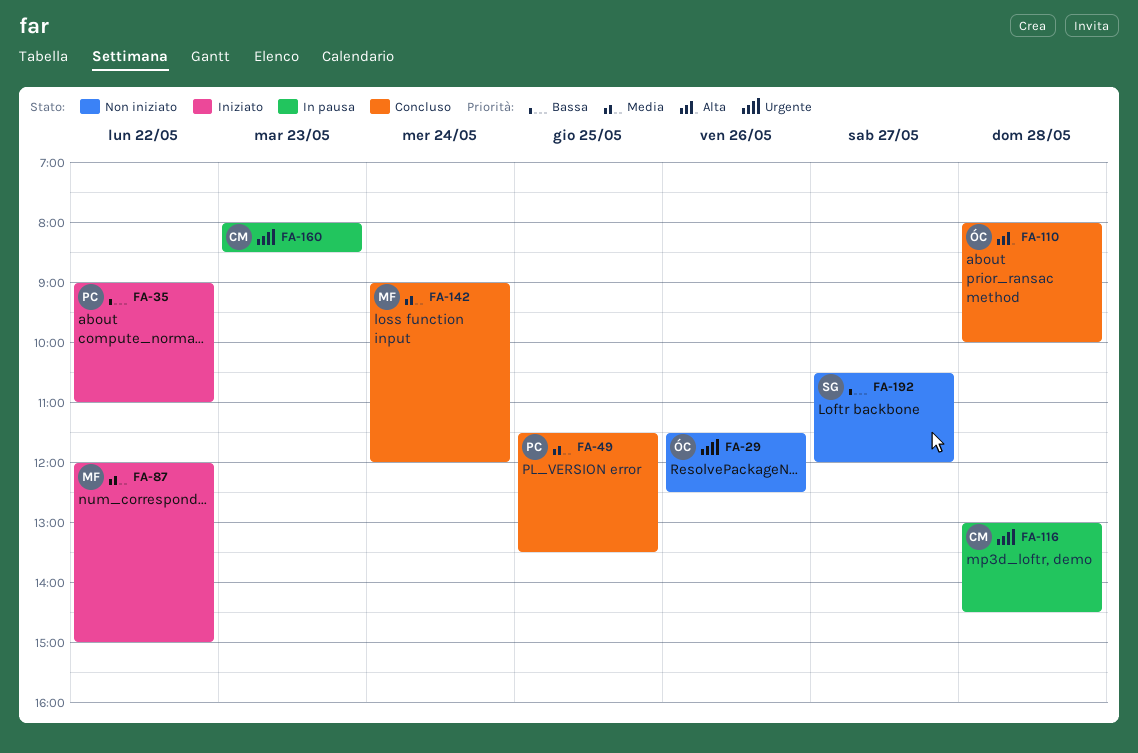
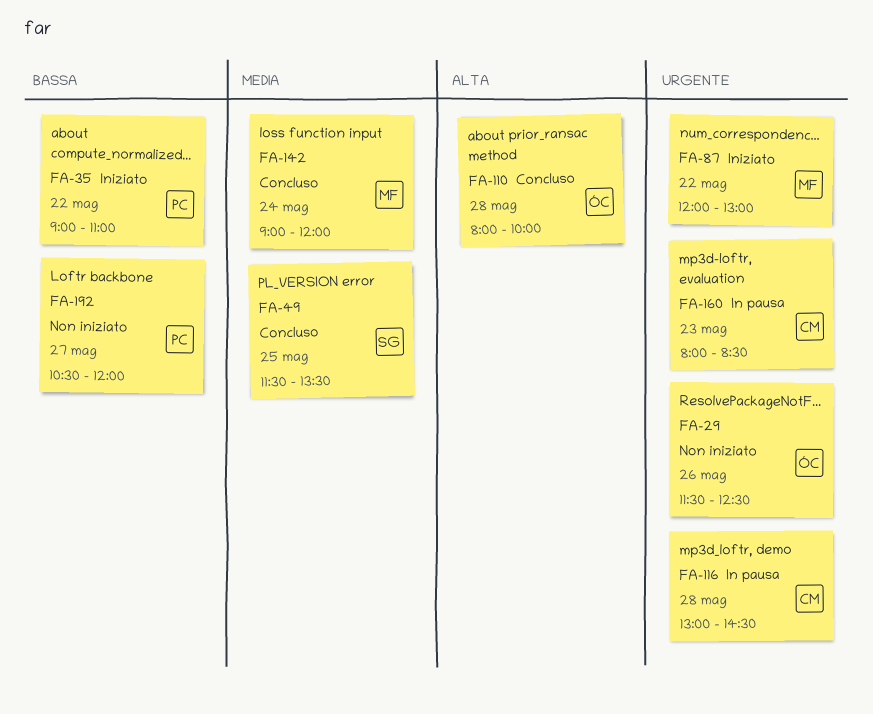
FA-49, owner: PC -> SG
FA-87, priority: Media -> Urgente
FA-87, ends: 15:00 -> 13:00
FA-192, owner: SG -> PC

